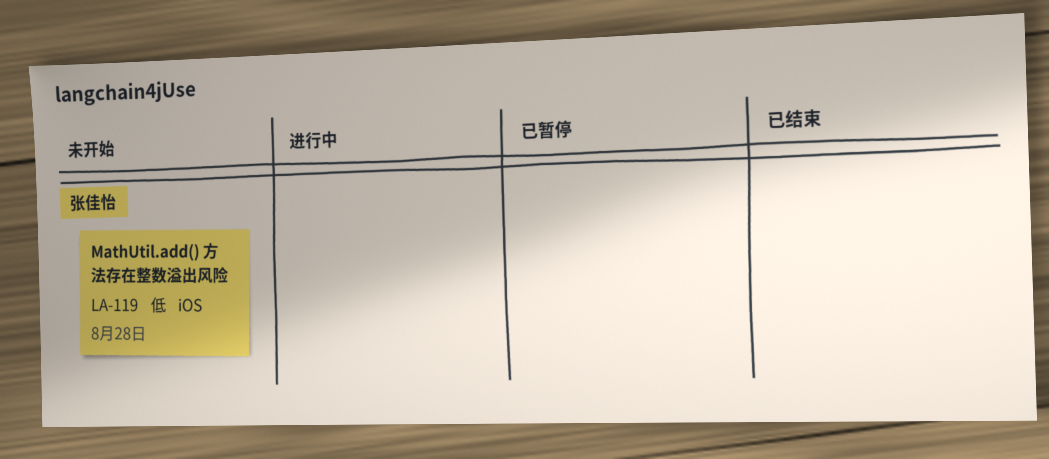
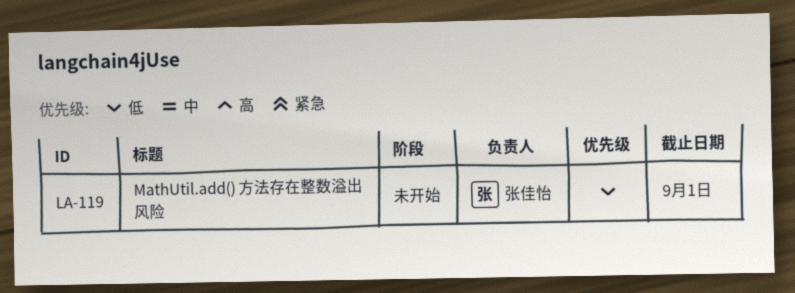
LA-119, due: Aug 28 -> Sep 1

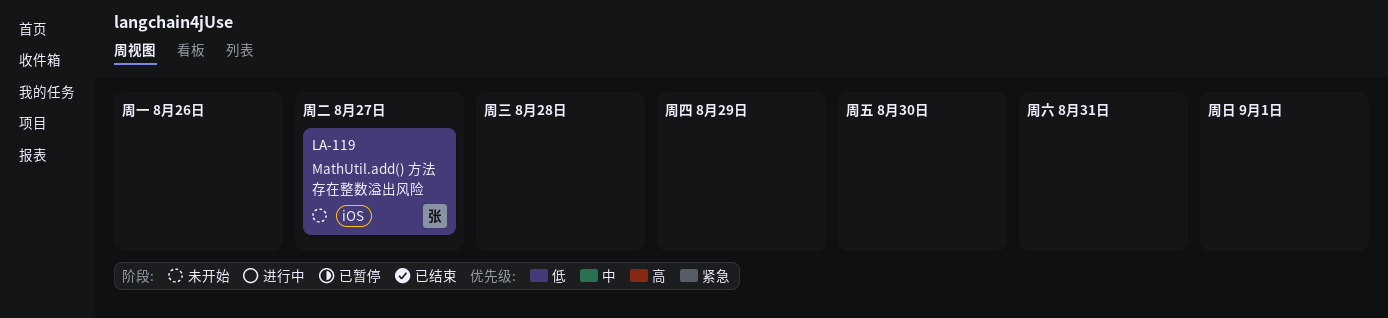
LA-119, due: Sep 1 -> Aug 27

